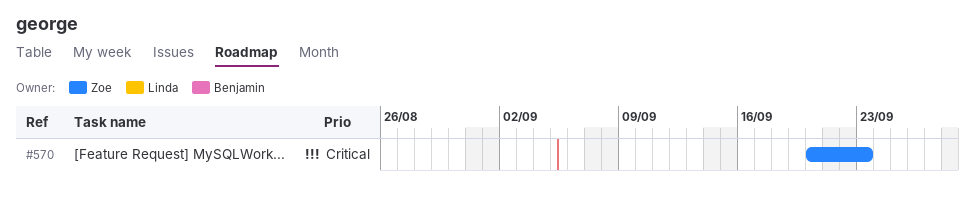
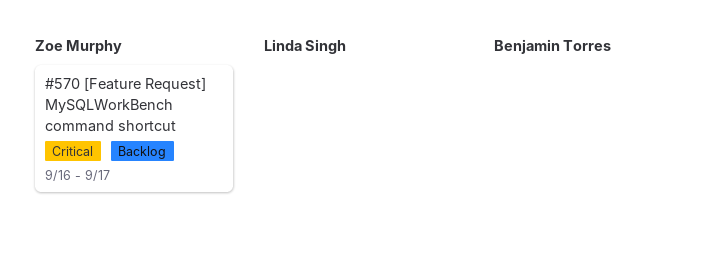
#570, start: Sep 20 -> Sep 16
#570, due: Sep 23 -> Sep 17

